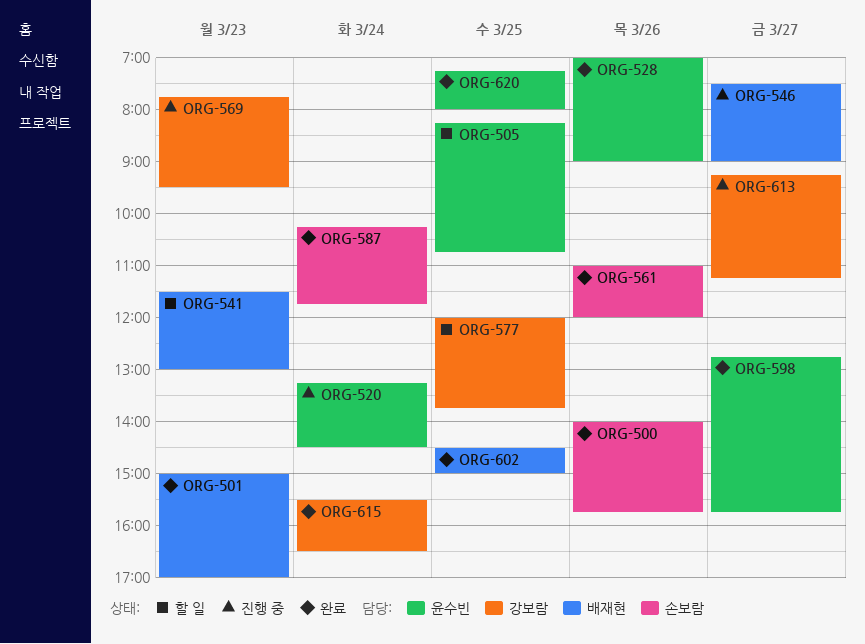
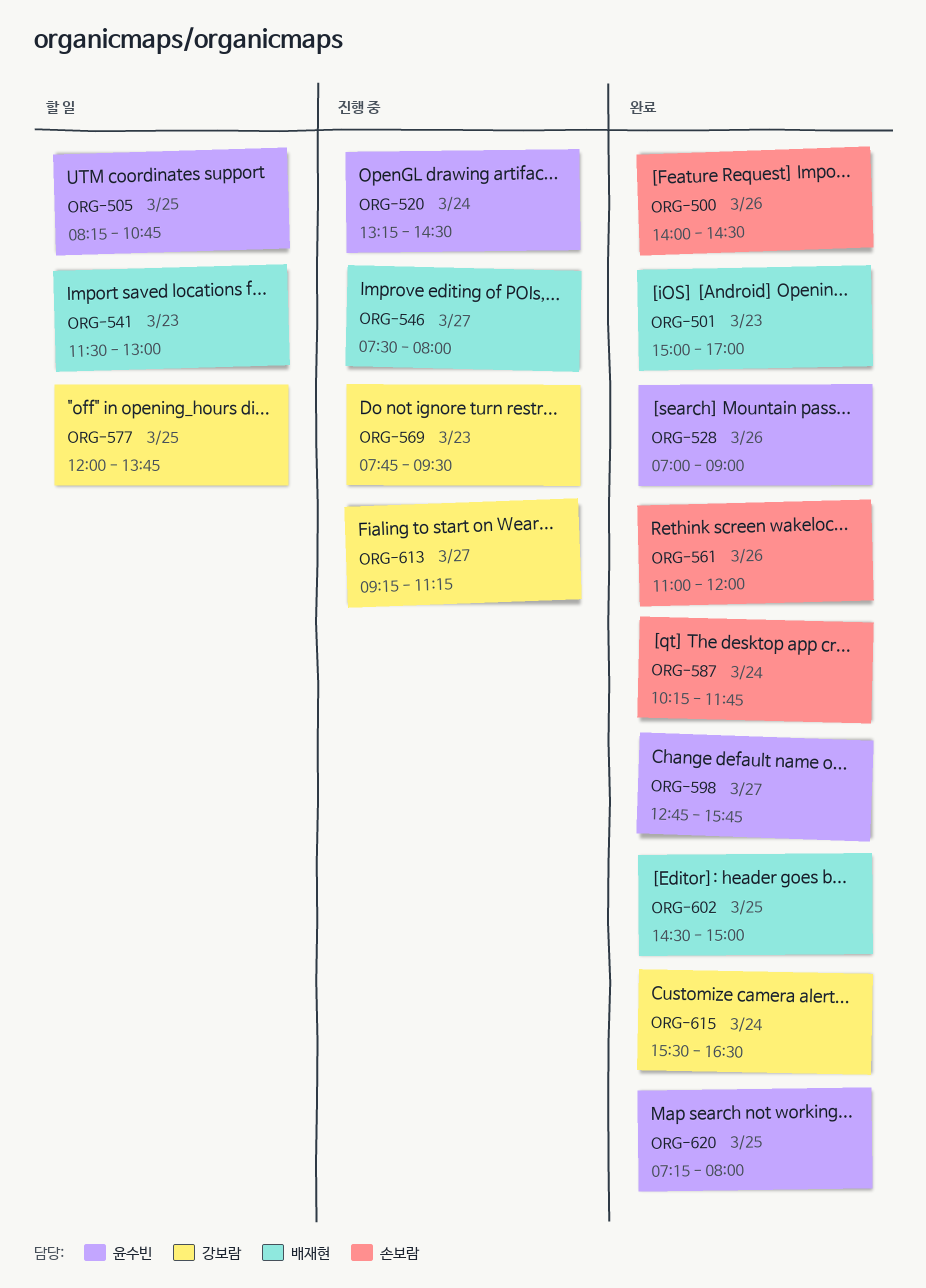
ORG-500, ends: 15:45 -> 14:30
ORG-546, ends: 09:00 -> 08:00

